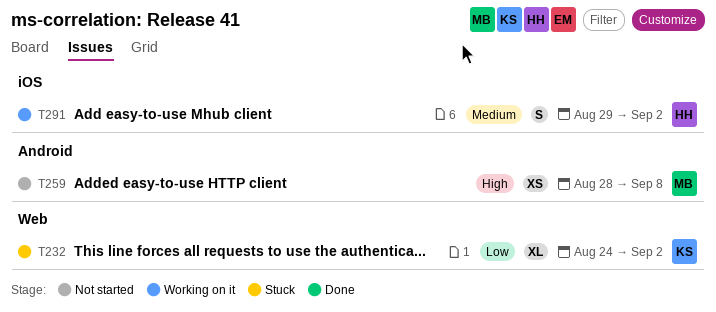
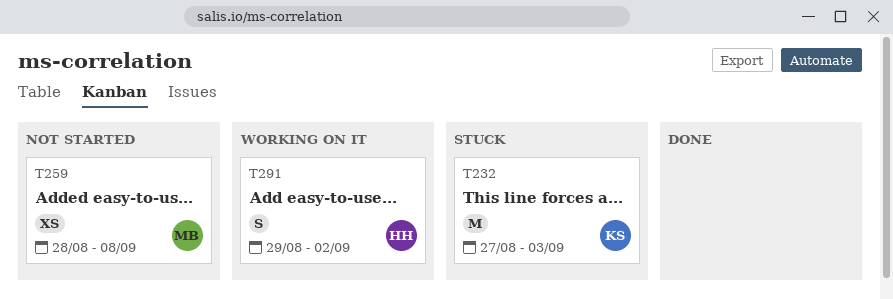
T232, estimate: XL -> M
T232, start: Aug 24 -> Aug 27
T232, due: Sep 2 -> Sep 3

